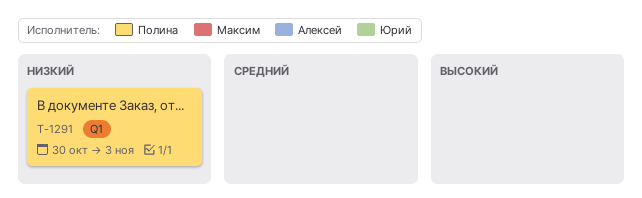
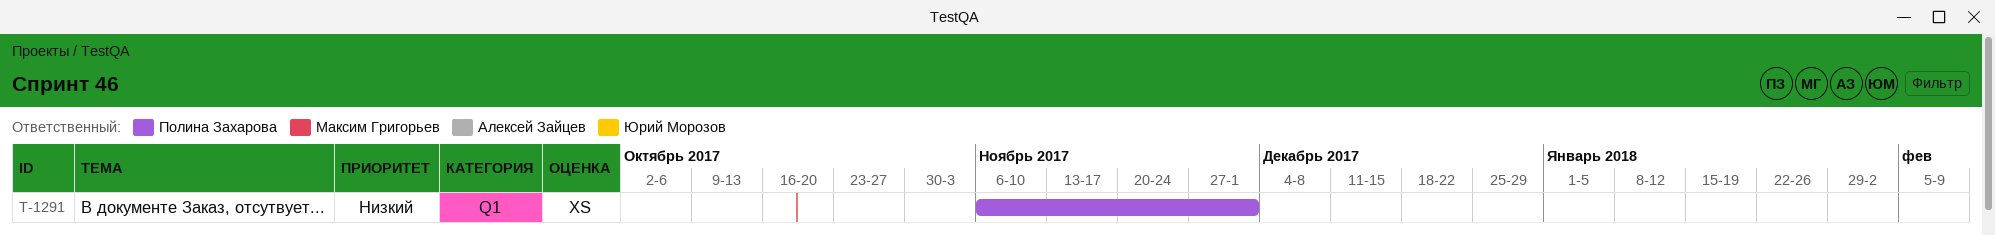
T-1291, start: Oct 30 -> Nov 6
T-1291, due: Nov 3 -> Dec 1

